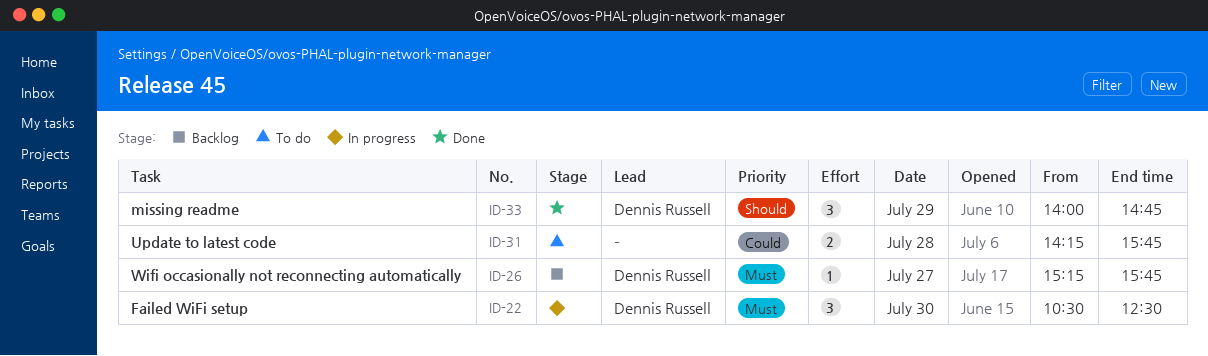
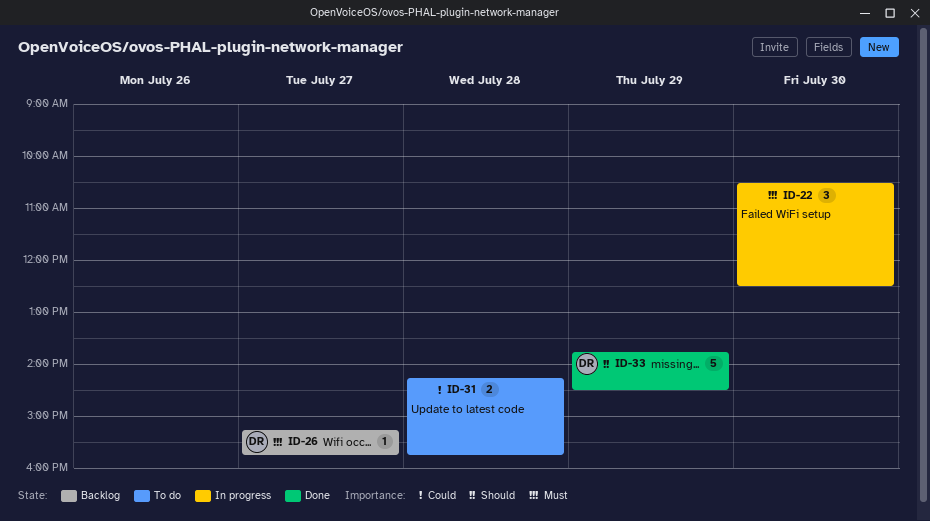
ID-22, owner: Dennis Russell -> none
ID-33, estimate: 3 -> 5
ID-33, begins: 14:00 -> 13:45
ID-33, ends: 14:45 -> 14:30

